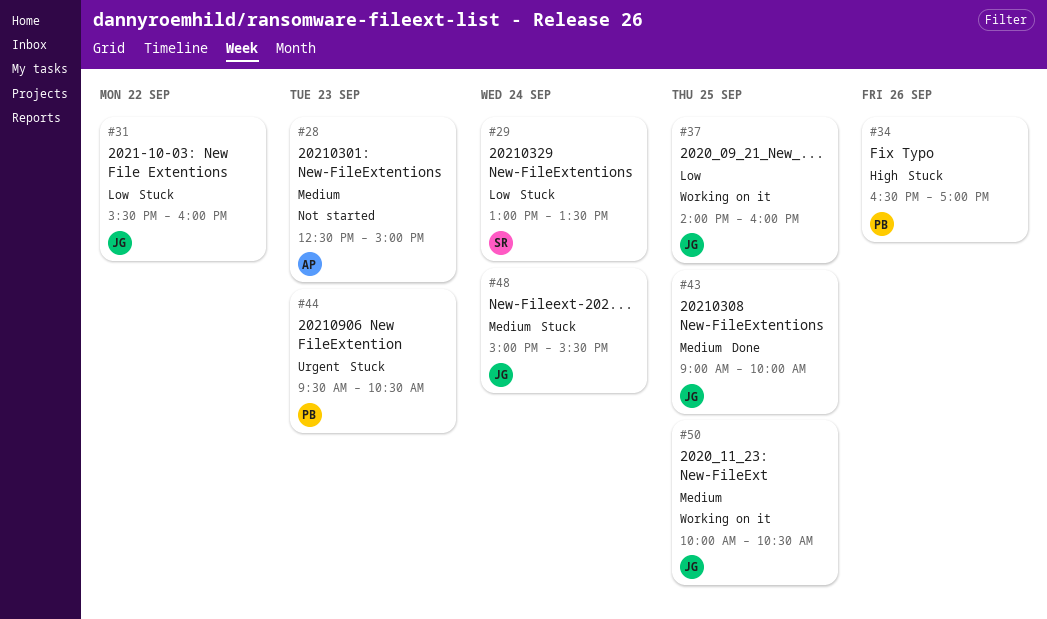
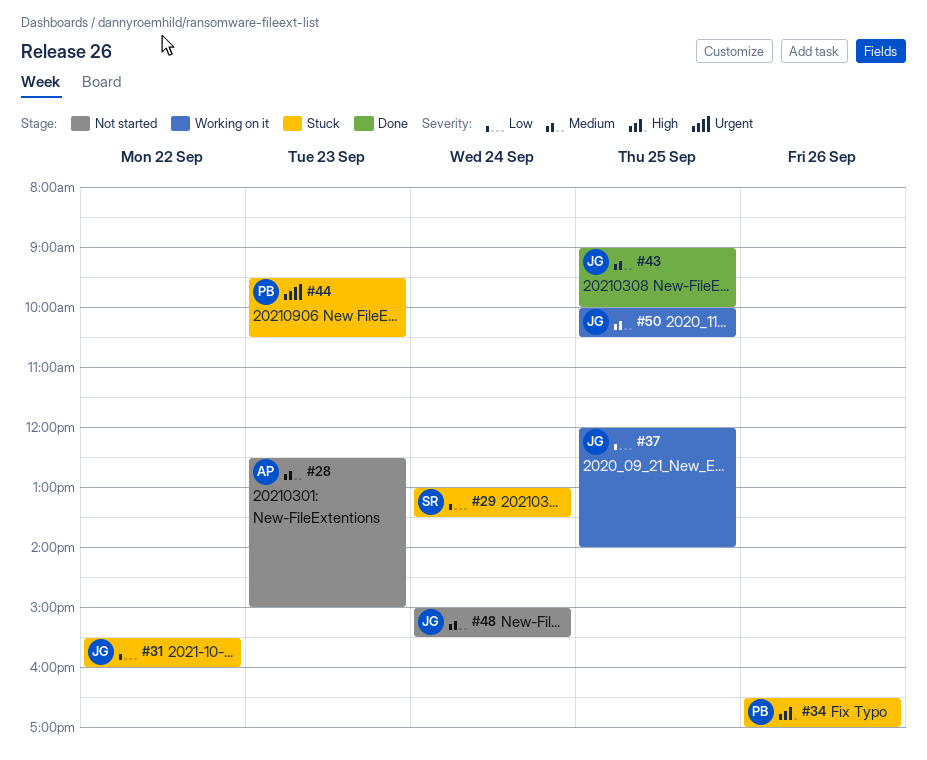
#37, begins: 14:00 -> 12:00
#37, ends: 16:00 -> 14:00
#48, status: Stuck -> Not started

